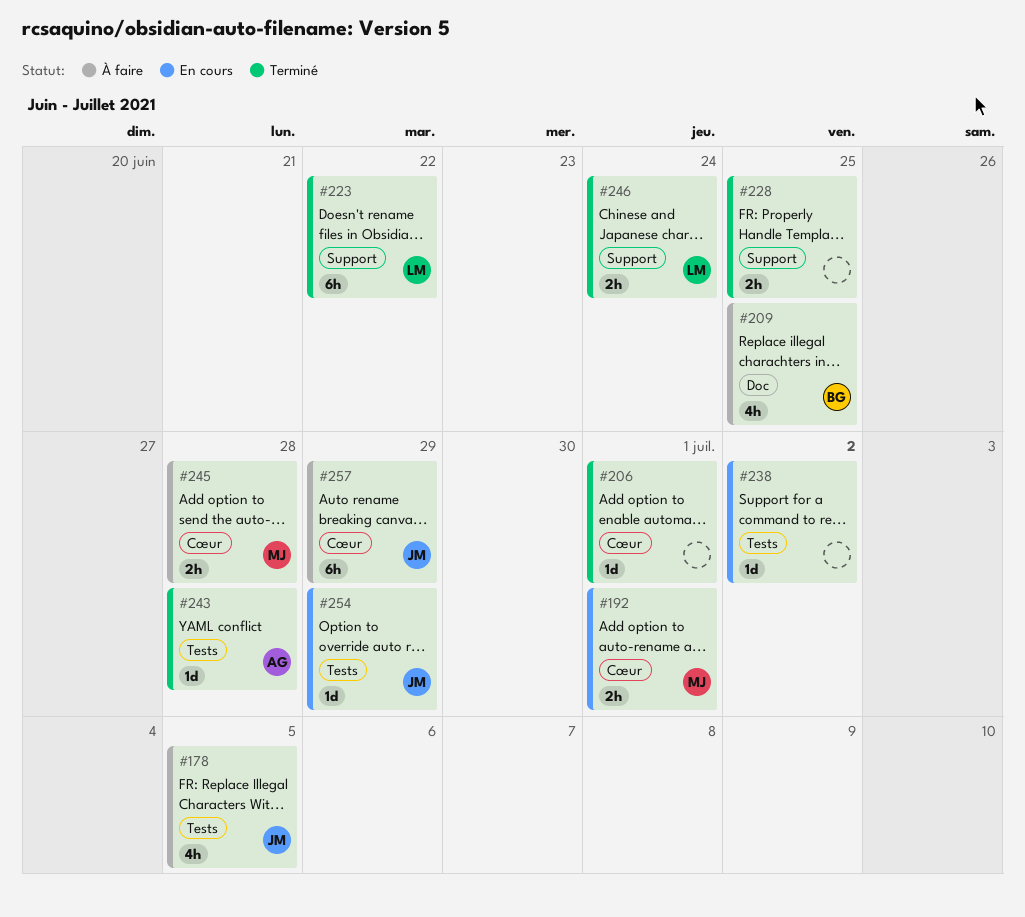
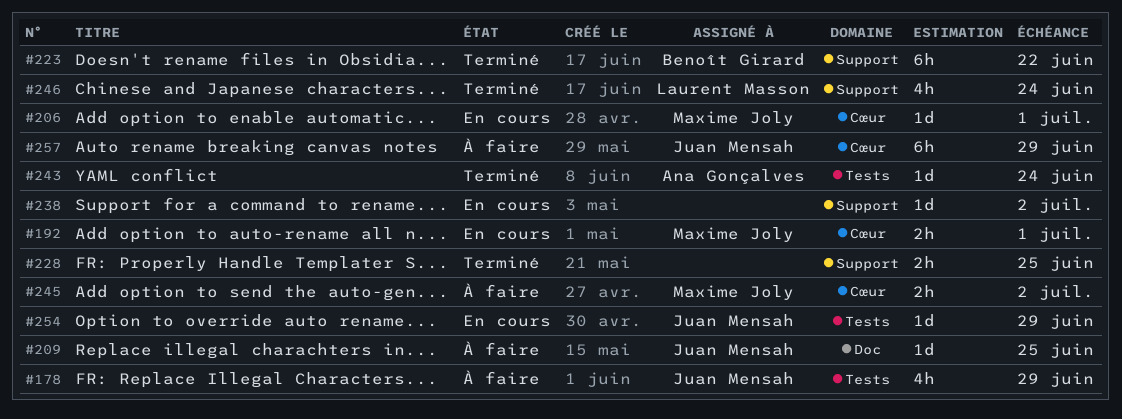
#178, due: Jul 5 -> Jun 29
#206, status: Terminé -> En cours
#206, owner: none -> Maxime Joly
#209, owner: Benoît Girard -> Juan Mensah
#209, estimate: 4h -> 1d
#223, owner: Laurent Masson -> Benoît Girard
#238, label: Tests -> Support
#243, due: Jun 28 -> Jun 24
#245, due: Jun 28 -> Jul 2
#246, estimate: 2h -> 4h

